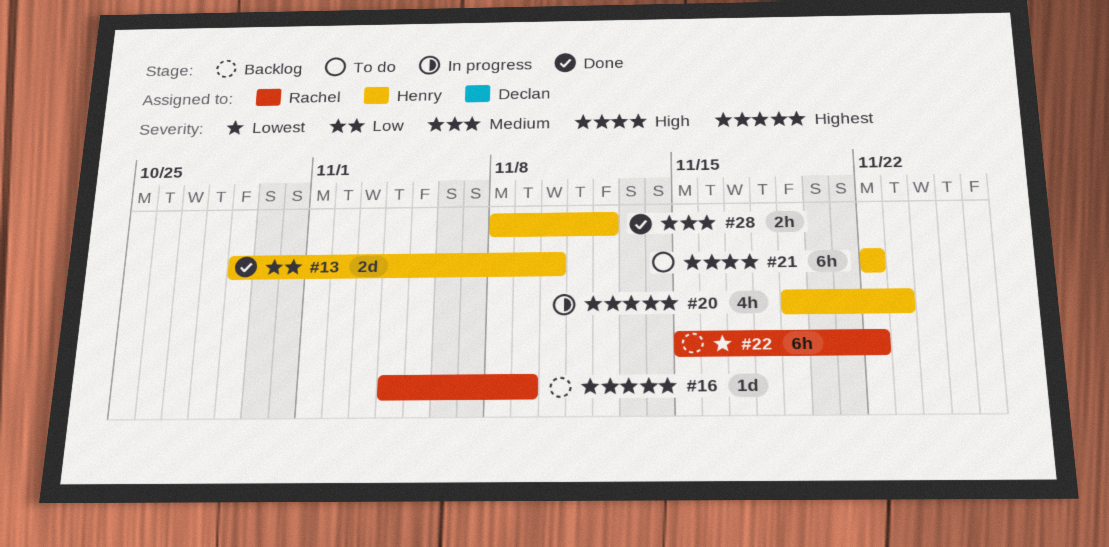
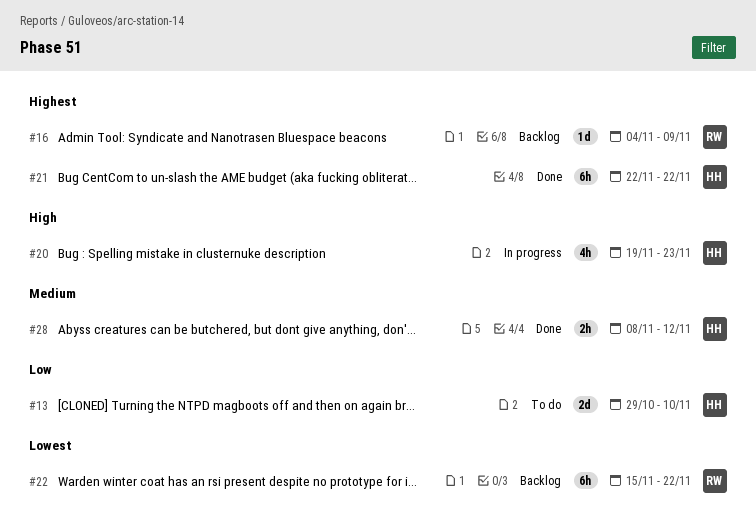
#13, status: Done -> To do
#20, priority: Highest -> High
#21, status: To do -> Done
#21, priority: High -> Highest

